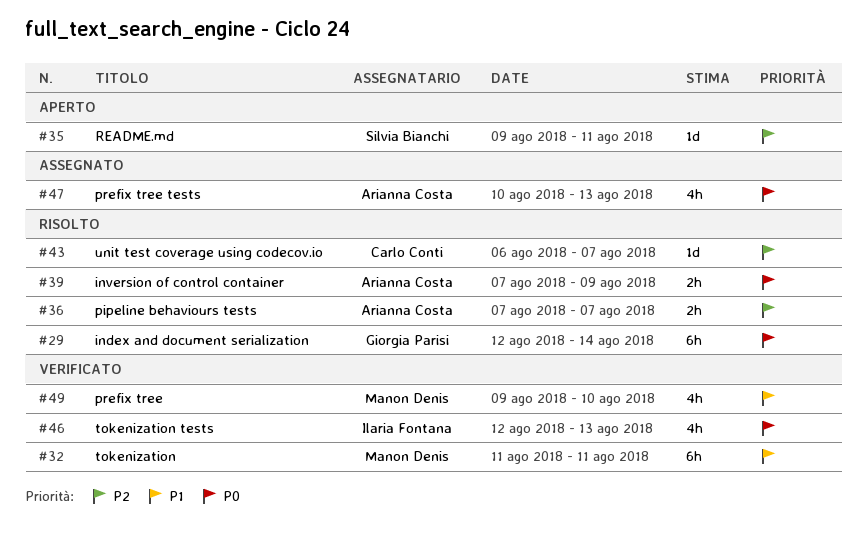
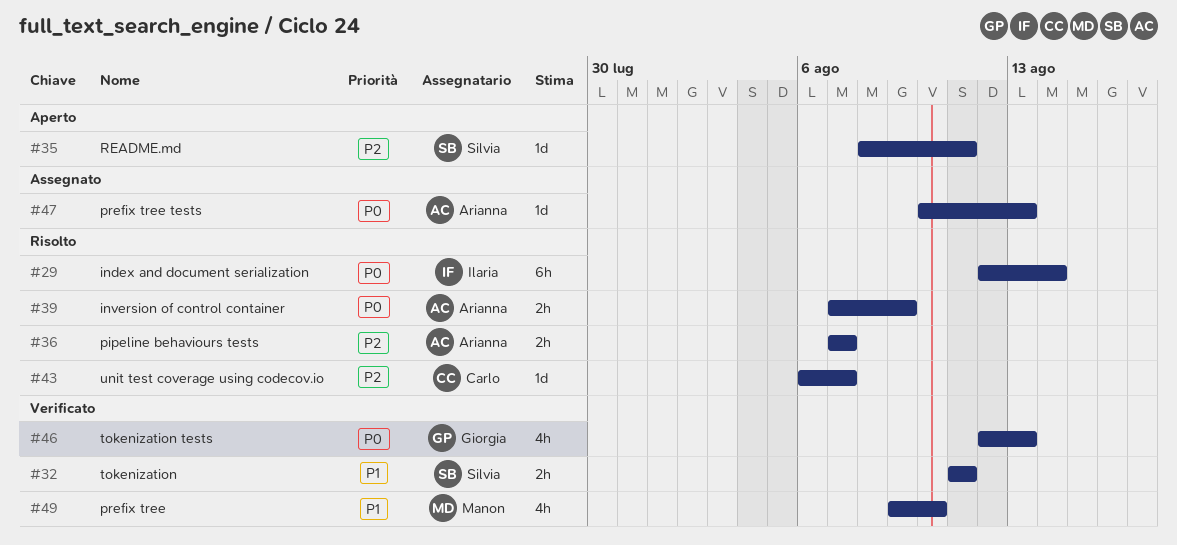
#29, owner: Giorgia Parisi -> Ilaria Fontana
#32, owner: Manon Denis -> Silvia Bianchi
#32, estimate: 6h -> 2h
#35, start: Aug 9 -> Aug 8
#46, owner: Ilaria Fontana -> Giorgia Parisi
#47, estimate: 4h -> 1d

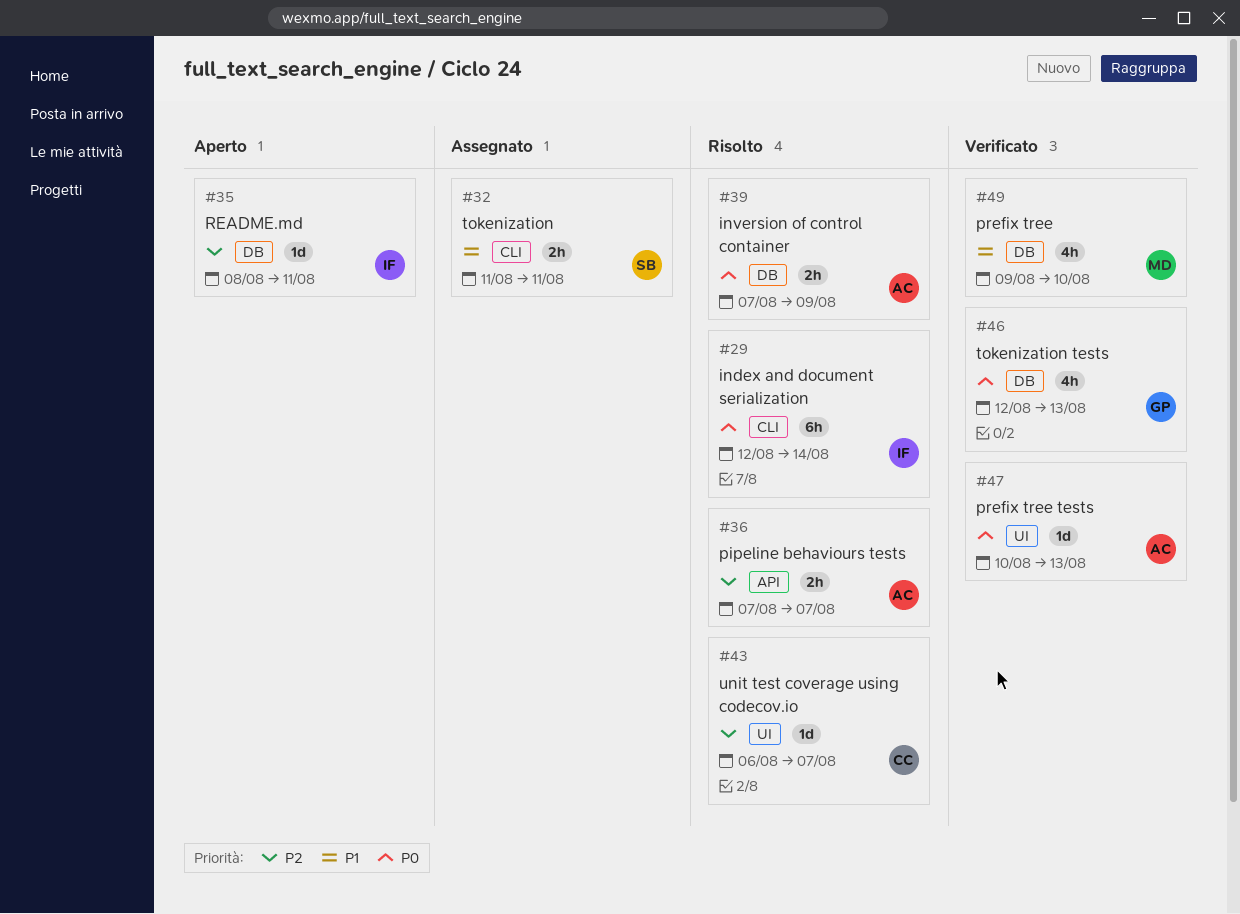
#32, status: Verificato -> Assegnato
#35, owner: Silvia -> Ilaria
#47, status: Assegnato -> Verificato

